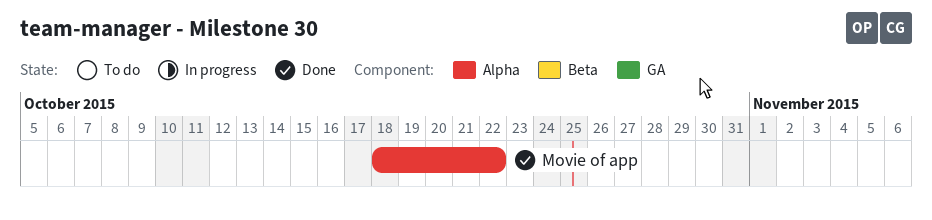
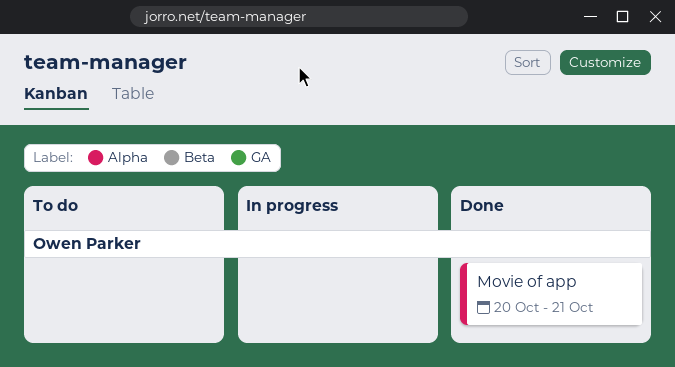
Movie of app, start: Oct 18 -> Oct 20
Movie of app, due: Oct 22 -> Oct 21

